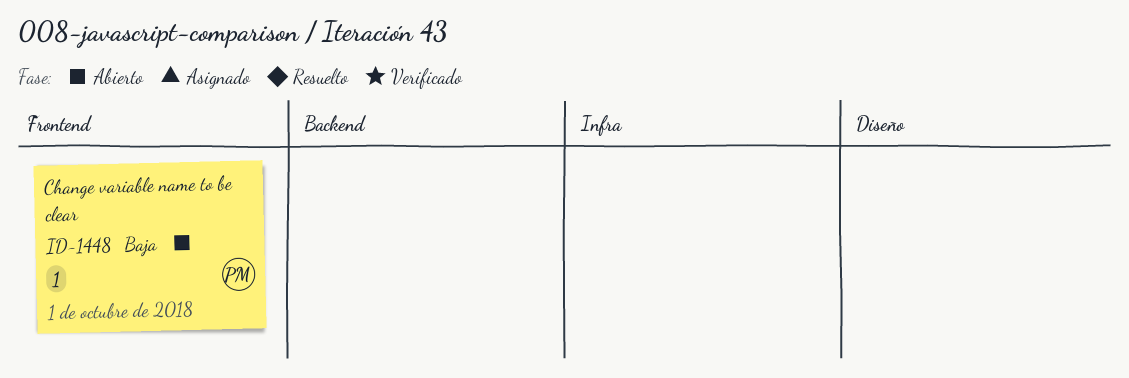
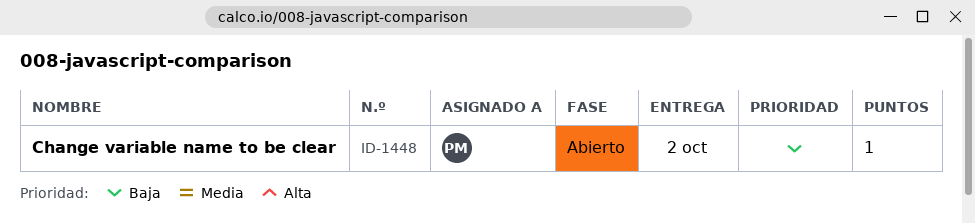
ID-1448, due: Oct 1 -> Oct 2

